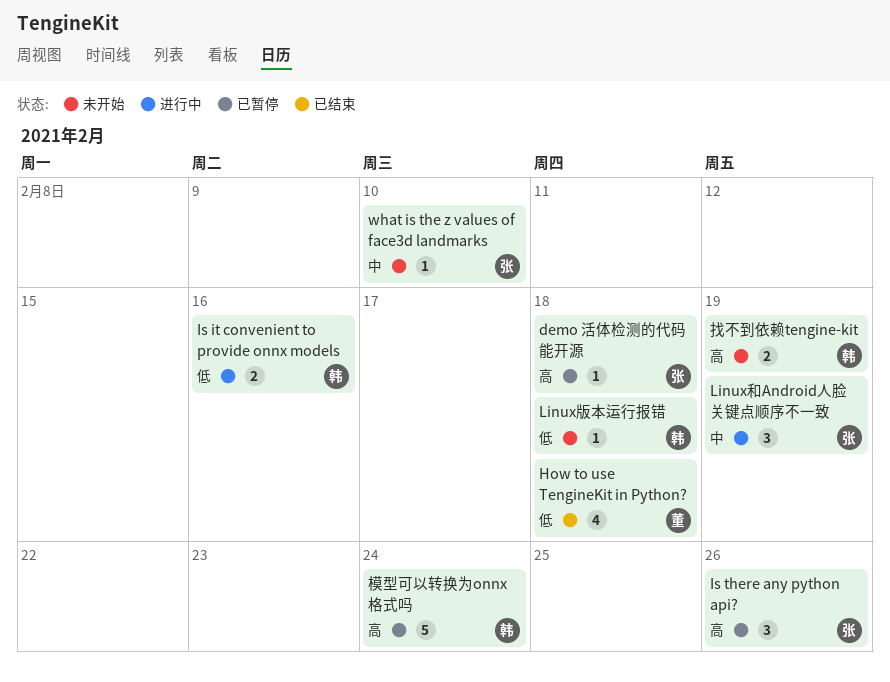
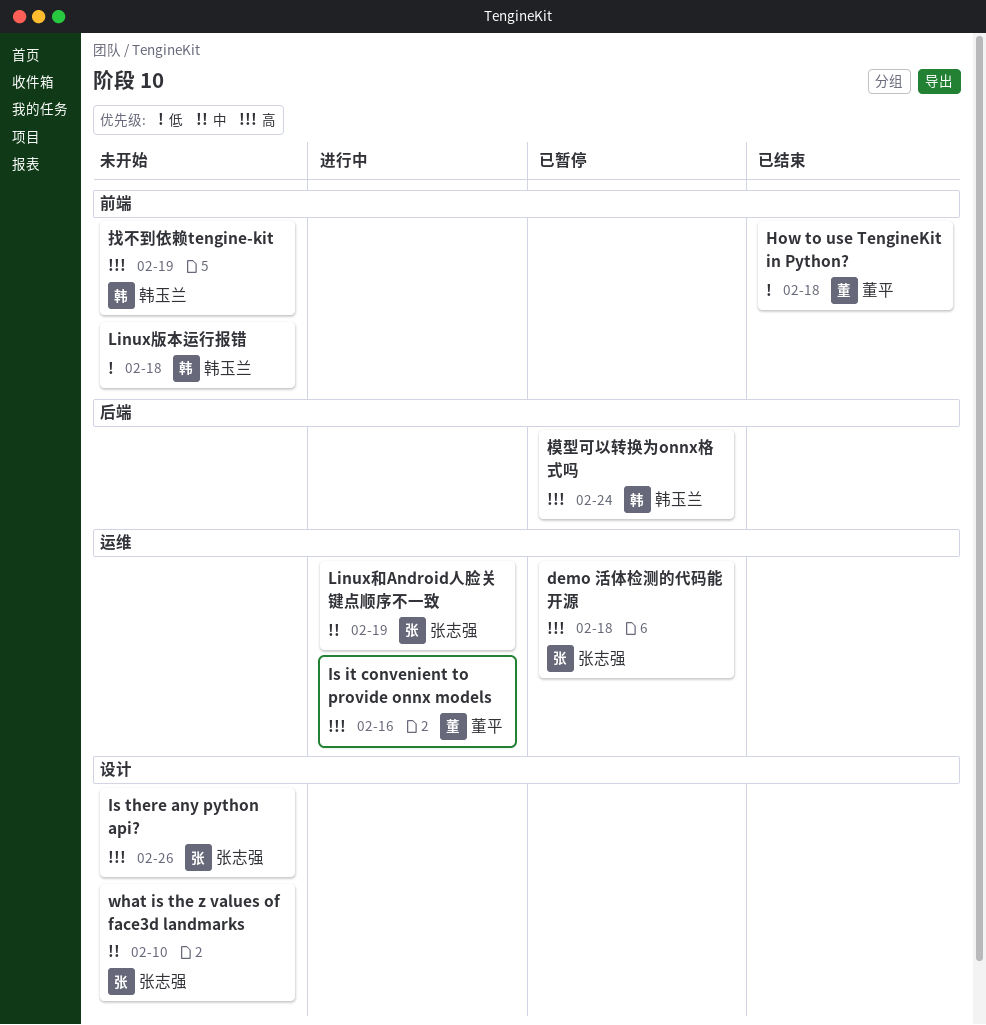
Is it convenient to provide onnx models, owner: 韩玉兰 -> 董平
Is it convenient to provide onnx models, priority: 低 -> 高
Is there any python api?, status: 已暂停 -> 未开始

